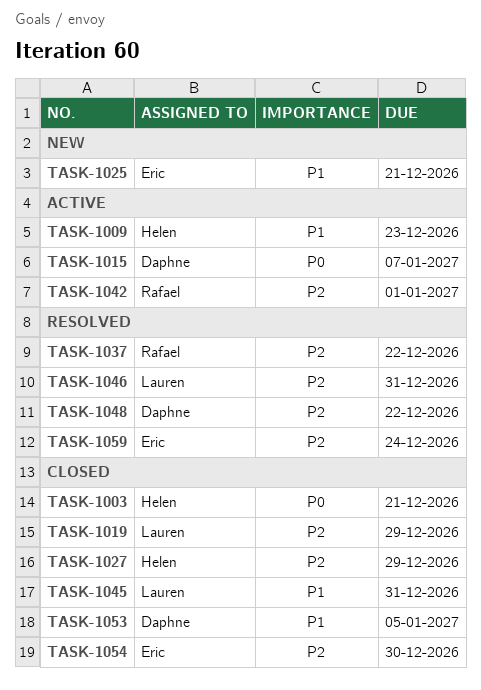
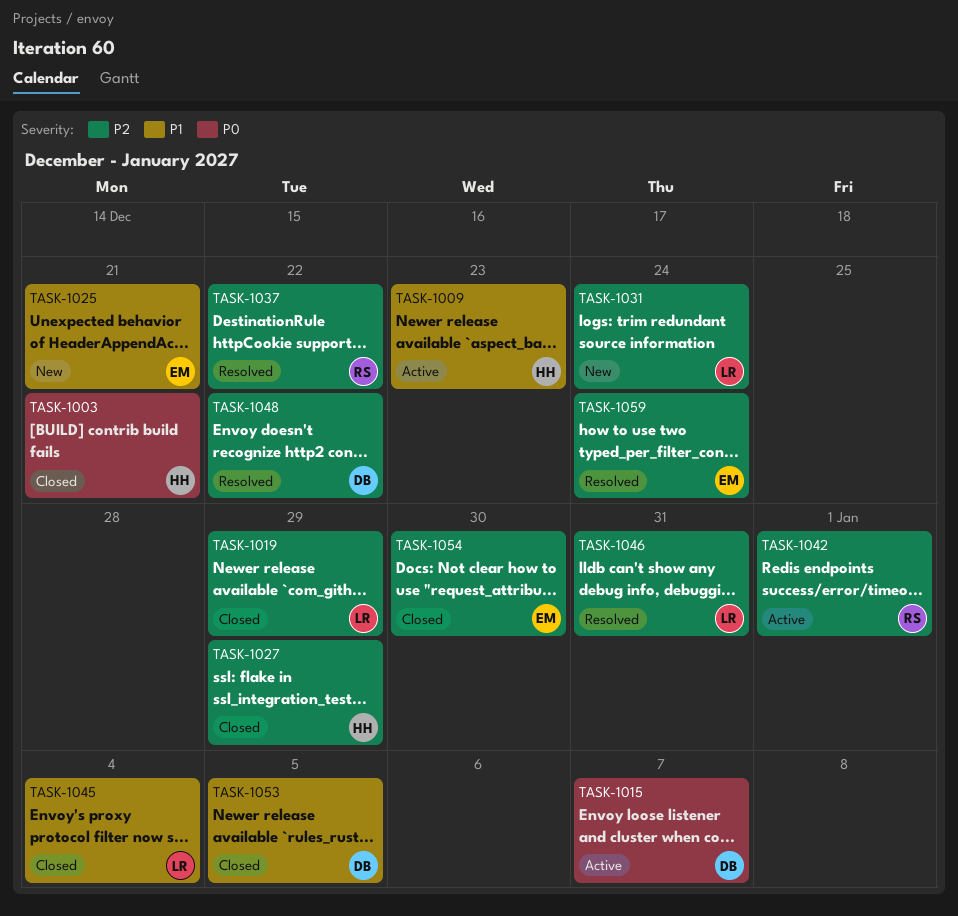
TASK-1031: none -> present
TASK-1045, due: Dec 31 -> Jan 4

